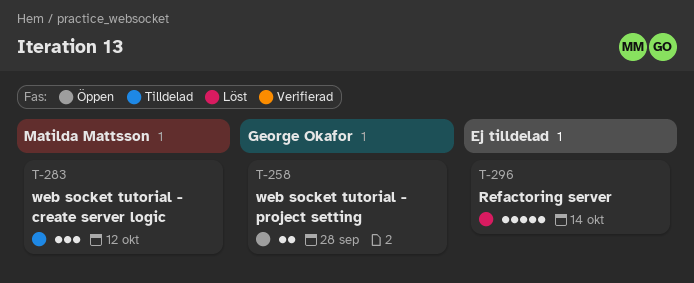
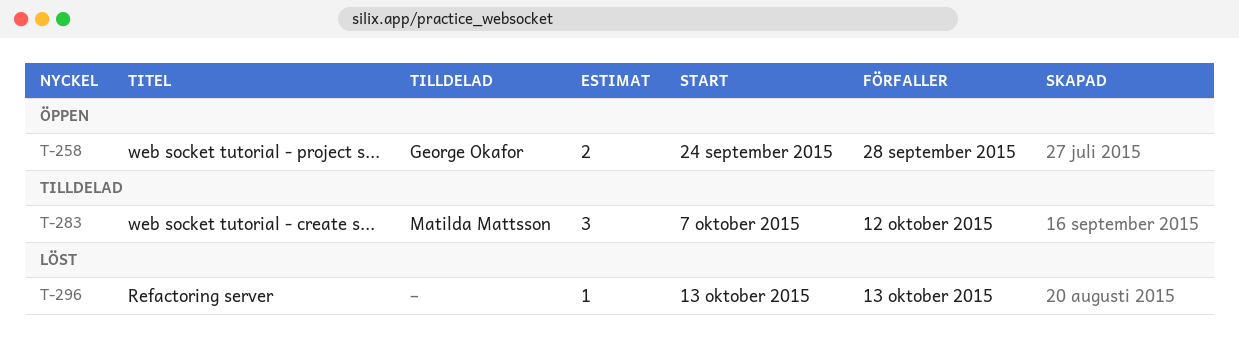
T-296, estimate: 5 -> 1
T-296, due: Oct 14 -> Oct 13

